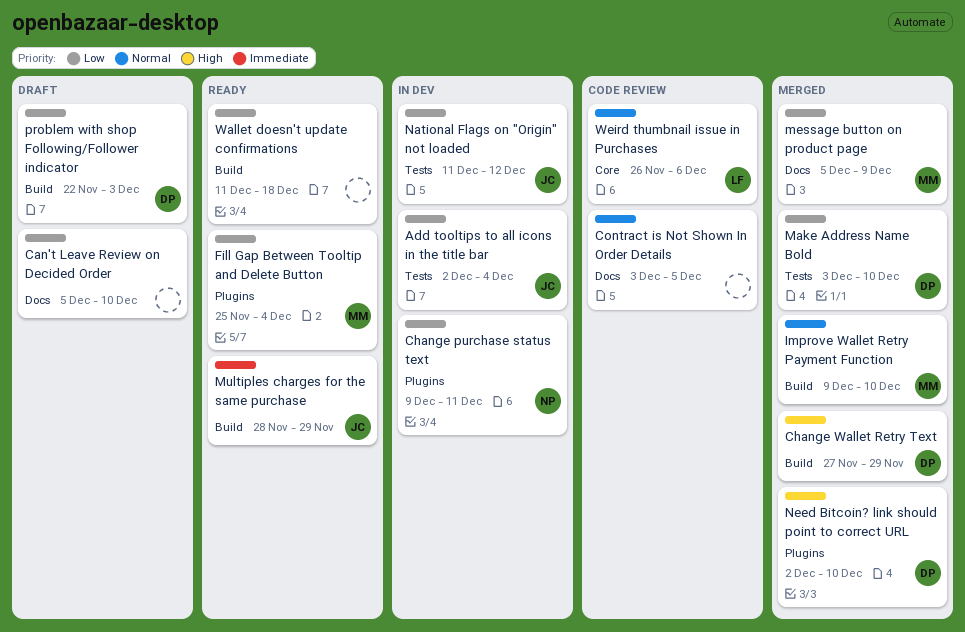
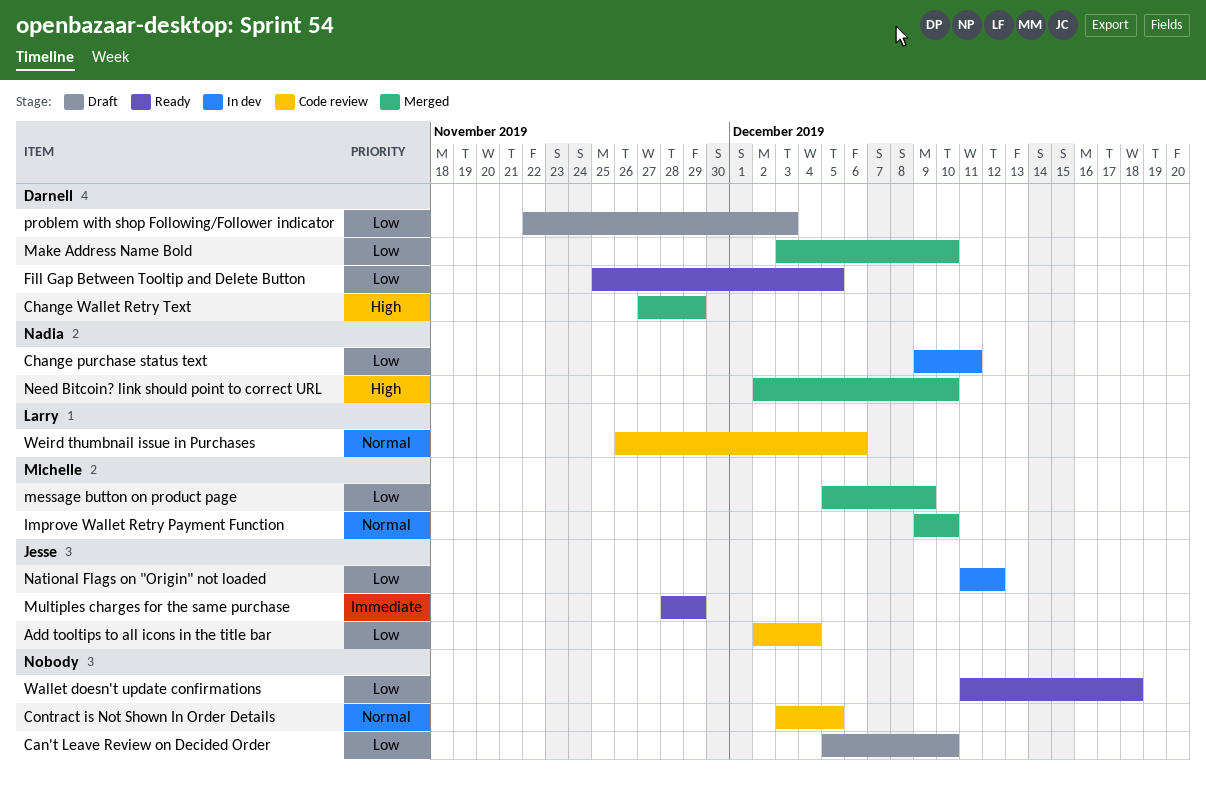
Add tooltips to all icons in the title bar, status: In dev -> Code review
Fill Gap Between Tooltip and Delete Button, owner: Michelle -> Darnell
Fill Gap Between Tooltip and Delete Button, due: Dec 4 -> Dec 5
Need Bitcoin? link should point to correct URL, owner: Darnell -> Nadia

